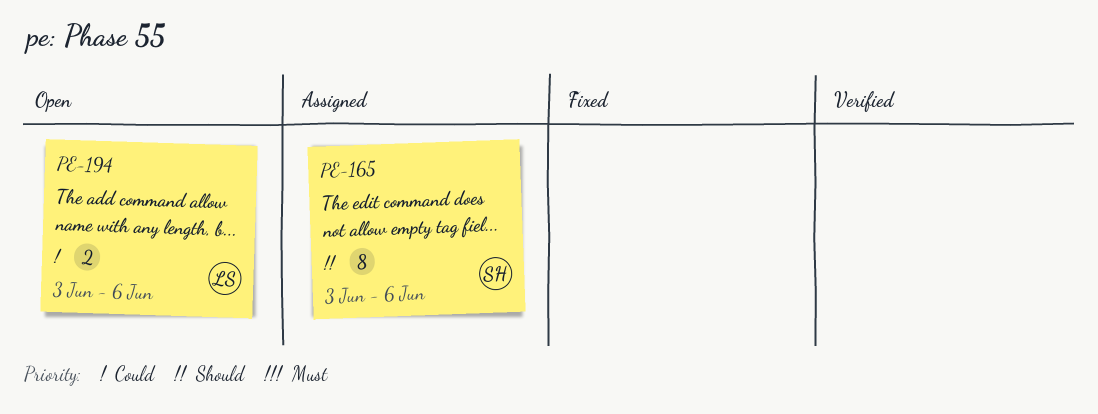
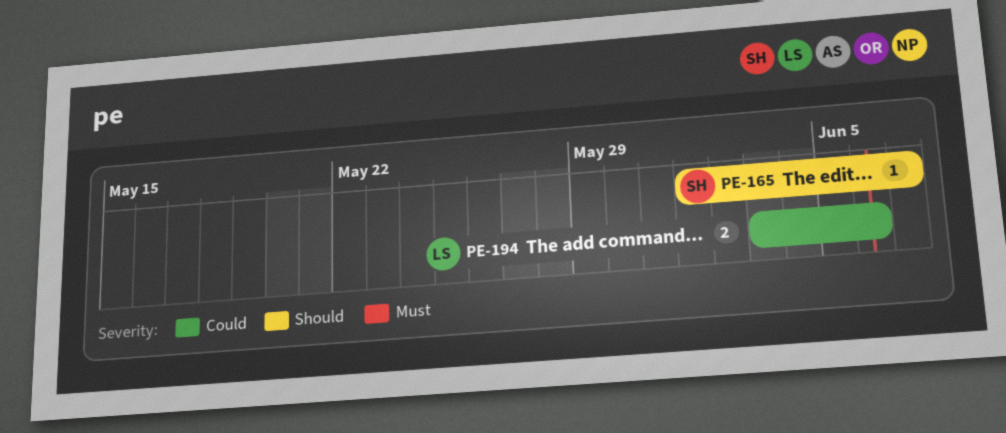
PE-165, estimate: 8 -> 1
PE-165, start: Jun 3 -> Jun 1
PE-165, due: Jun 6 -> Jun 7

